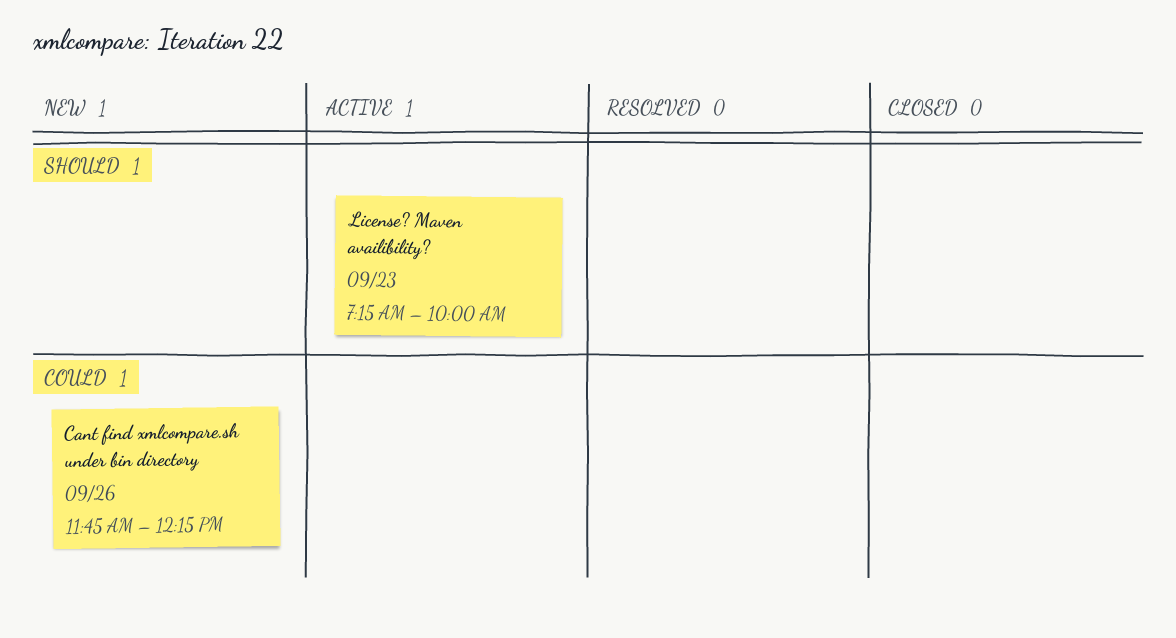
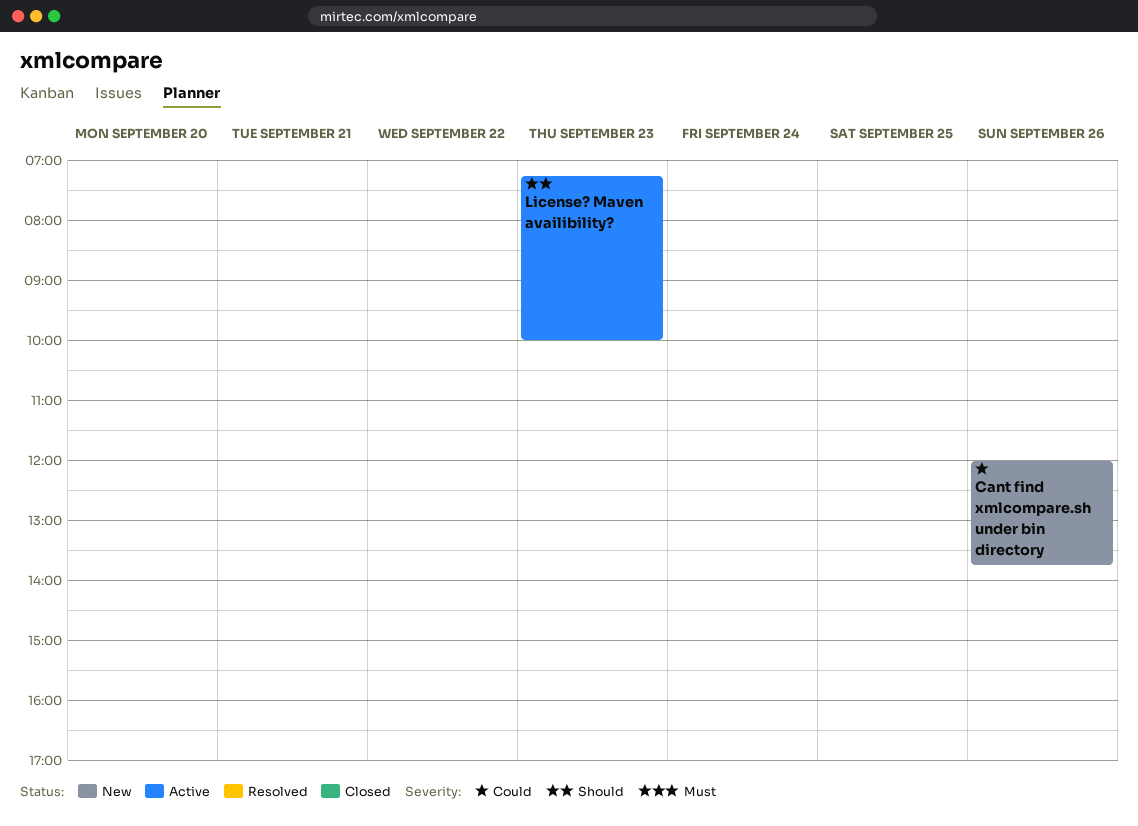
Cant find xmlcompare.sh under bin directory, begins: 11:45 -> 12:00
Cant find xmlcompare.sh under bin directory, ends: 12:15 -> 13:45

